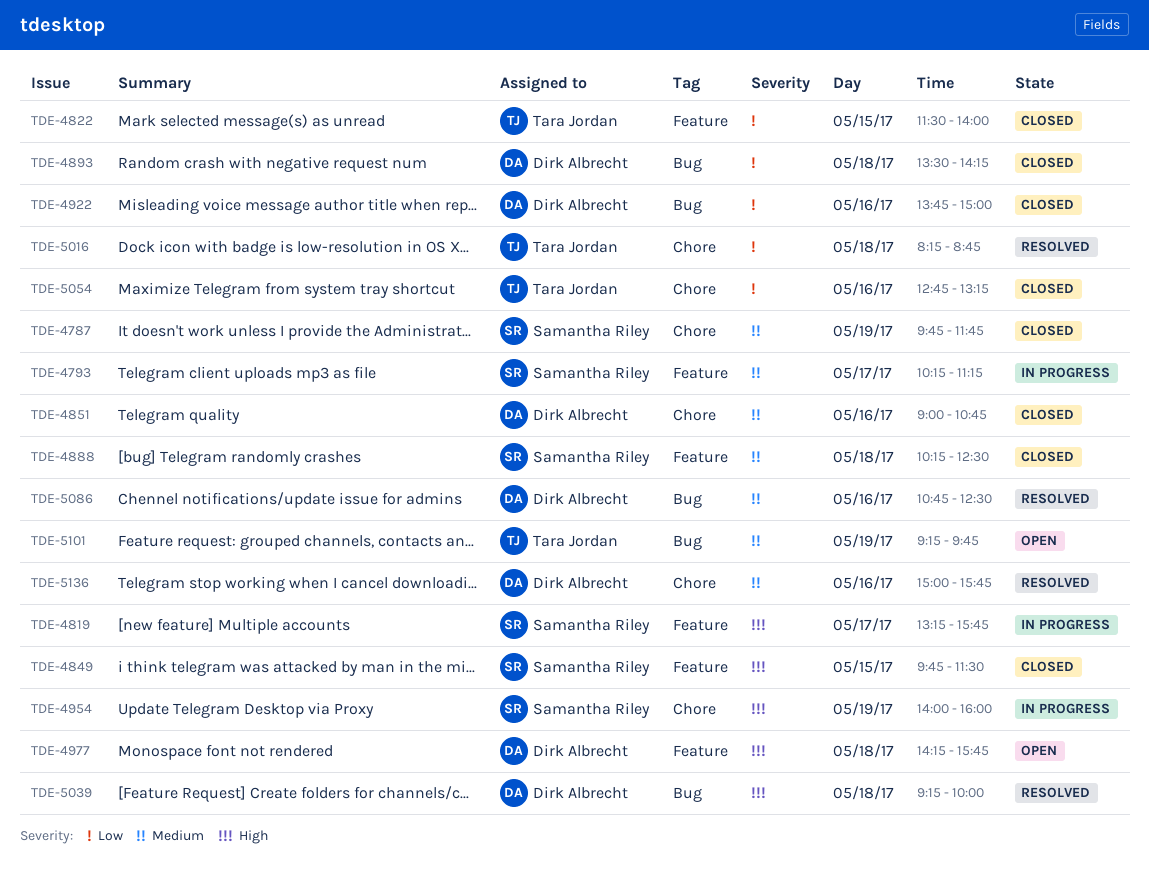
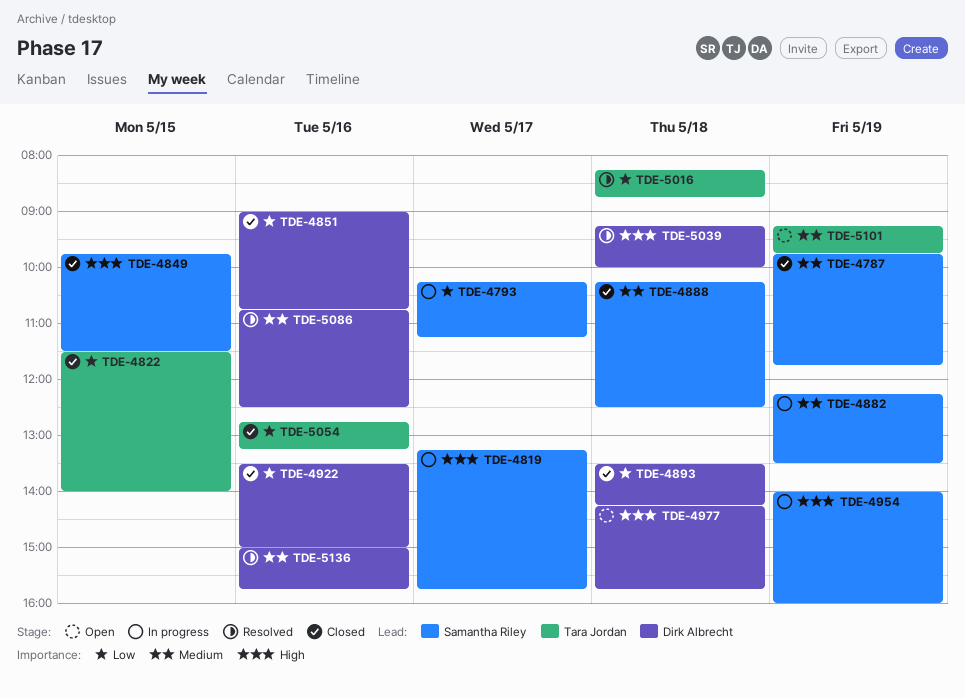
TDE-4793, priority: Medium -> Low
TDE-4851, priority: Medium -> Low
TDE-4882: none -> present
TDE-4922, begins: 13:45 -> 13:30

